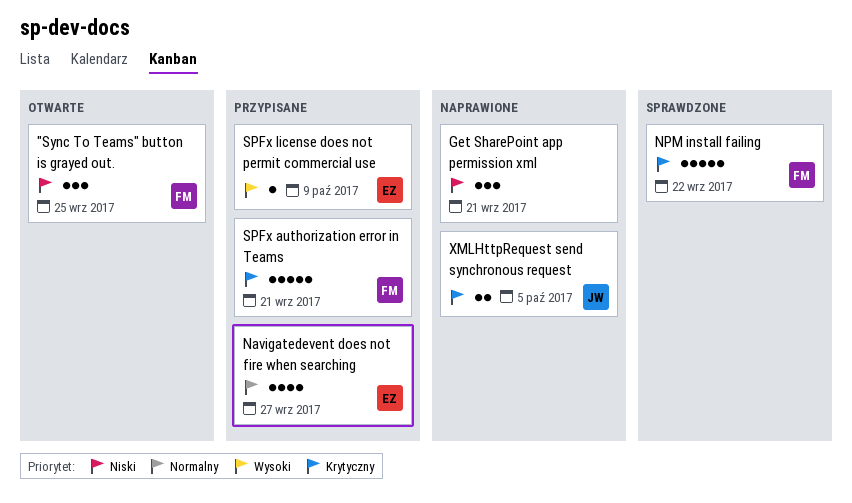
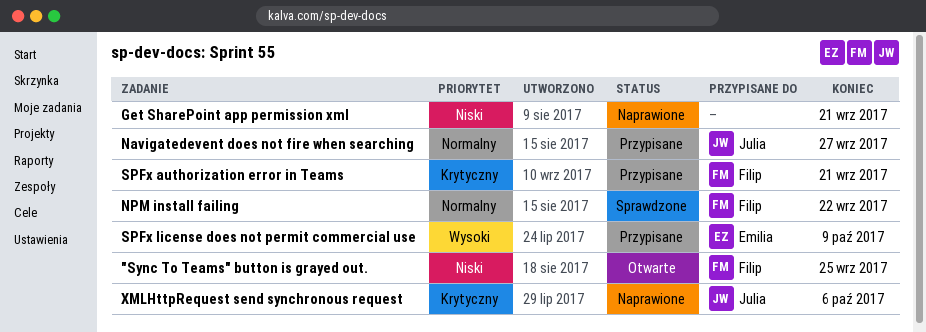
Navigatedevent does not fire when searching, owner: Emilia -> Julia
NPM install failing, priority: Krytyczny -> Normalny
XMLHttpRequest send synchronous request, due: Oct 5 -> Oct 6

